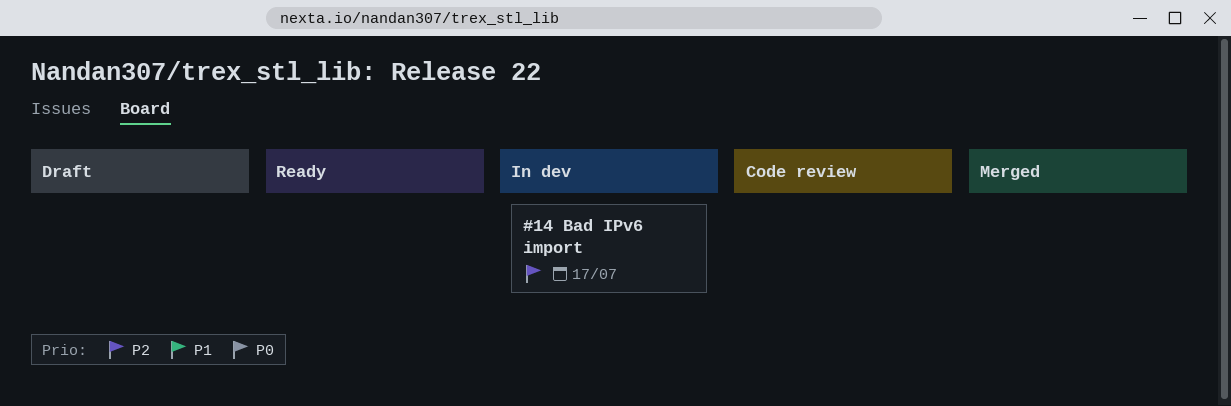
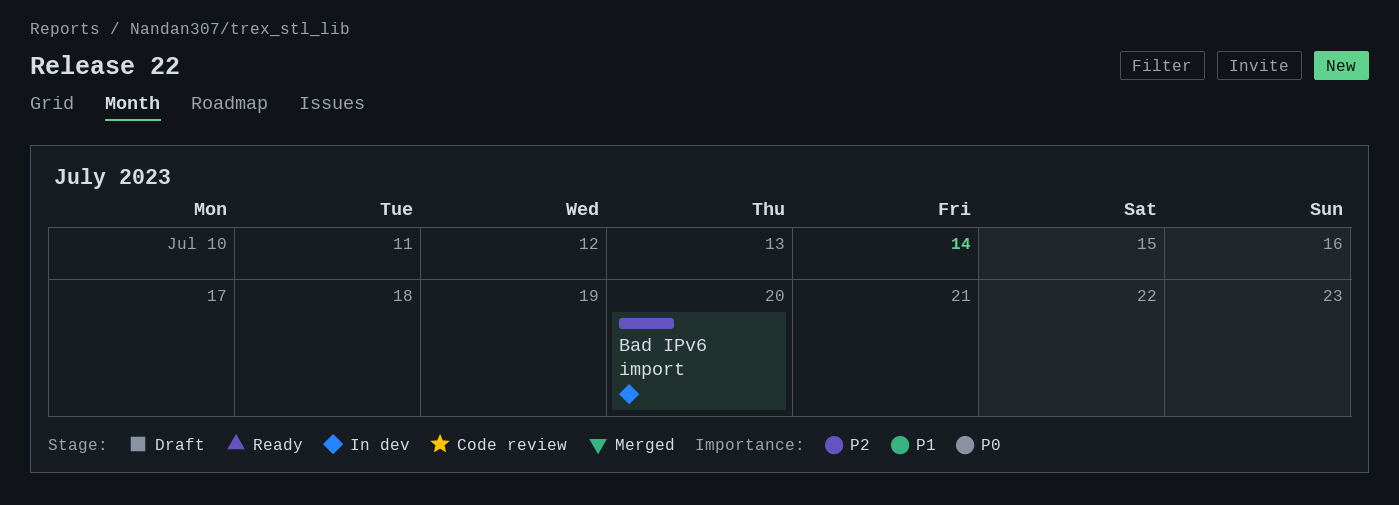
Bad IPv6 import, due: Jul 17 -> Jul 20

